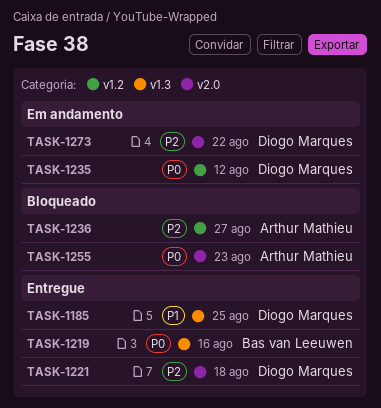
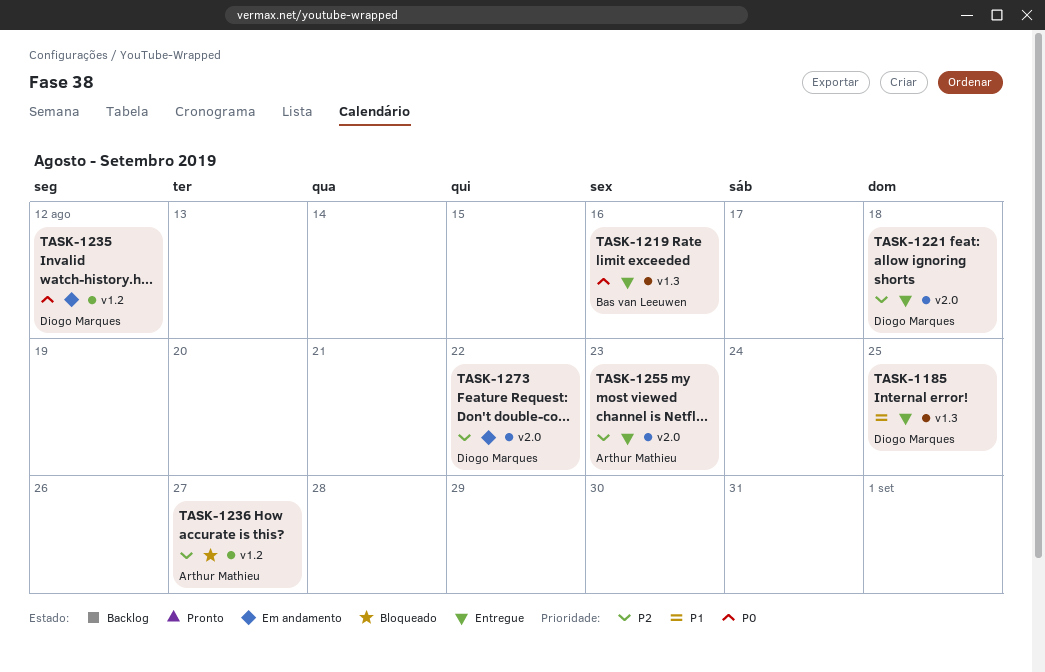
TASK-1255, status: Bloqueado -> Entregue
TASK-1255, priority: P0 -> P2

